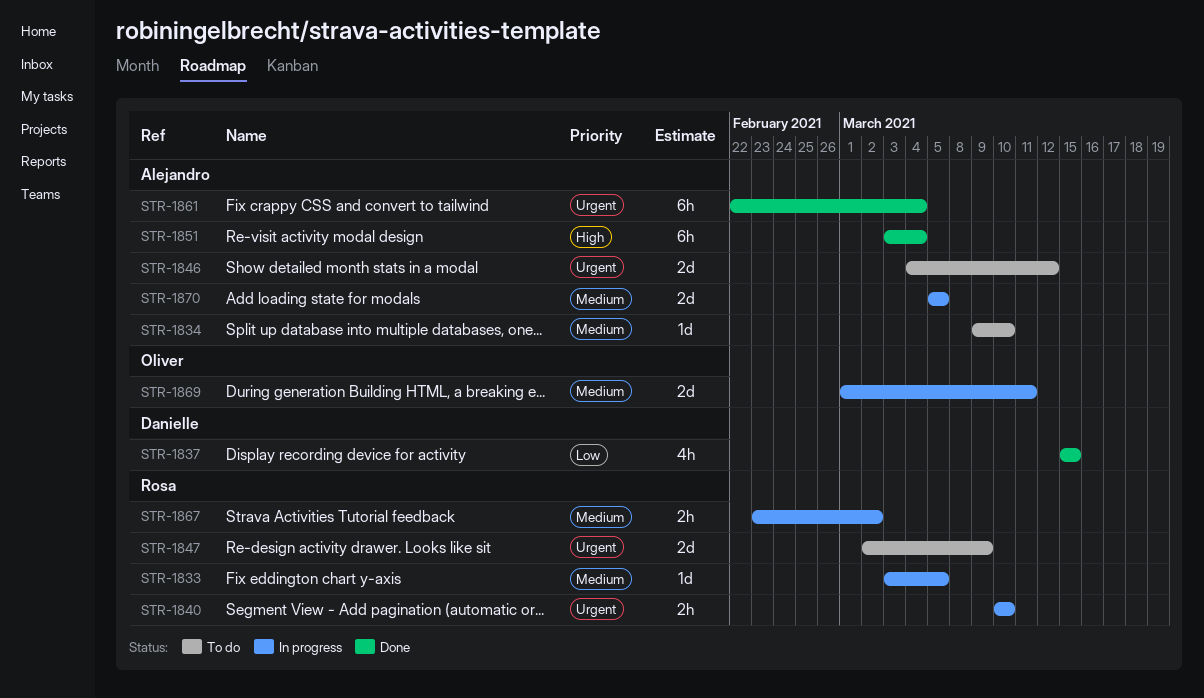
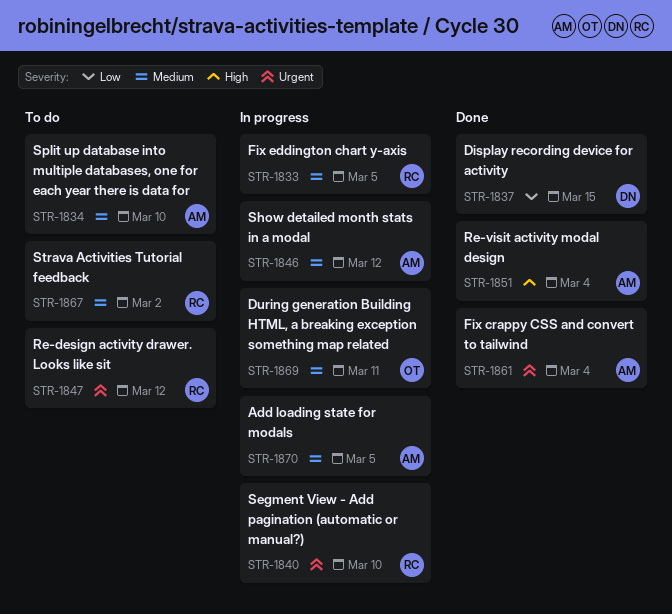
STR-1846, status: To do -> In progress
STR-1846, priority: Urgent -> Medium
STR-1847, due: Mar 9 -> Mar 12
STR-1867, status: In progress -> To do

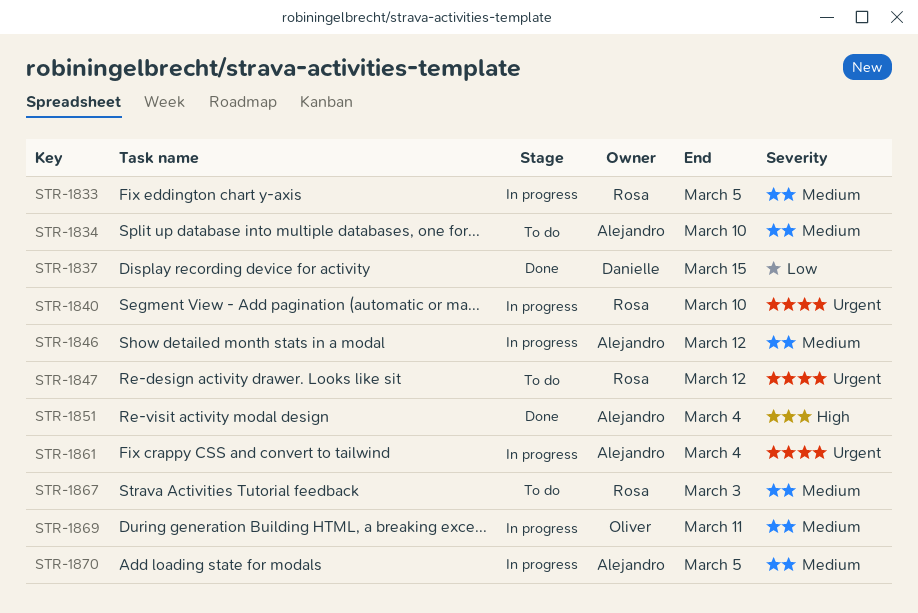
STR-1861, status: Done -> In progress
STR-1867, due: Mar 2 -> Mar 3

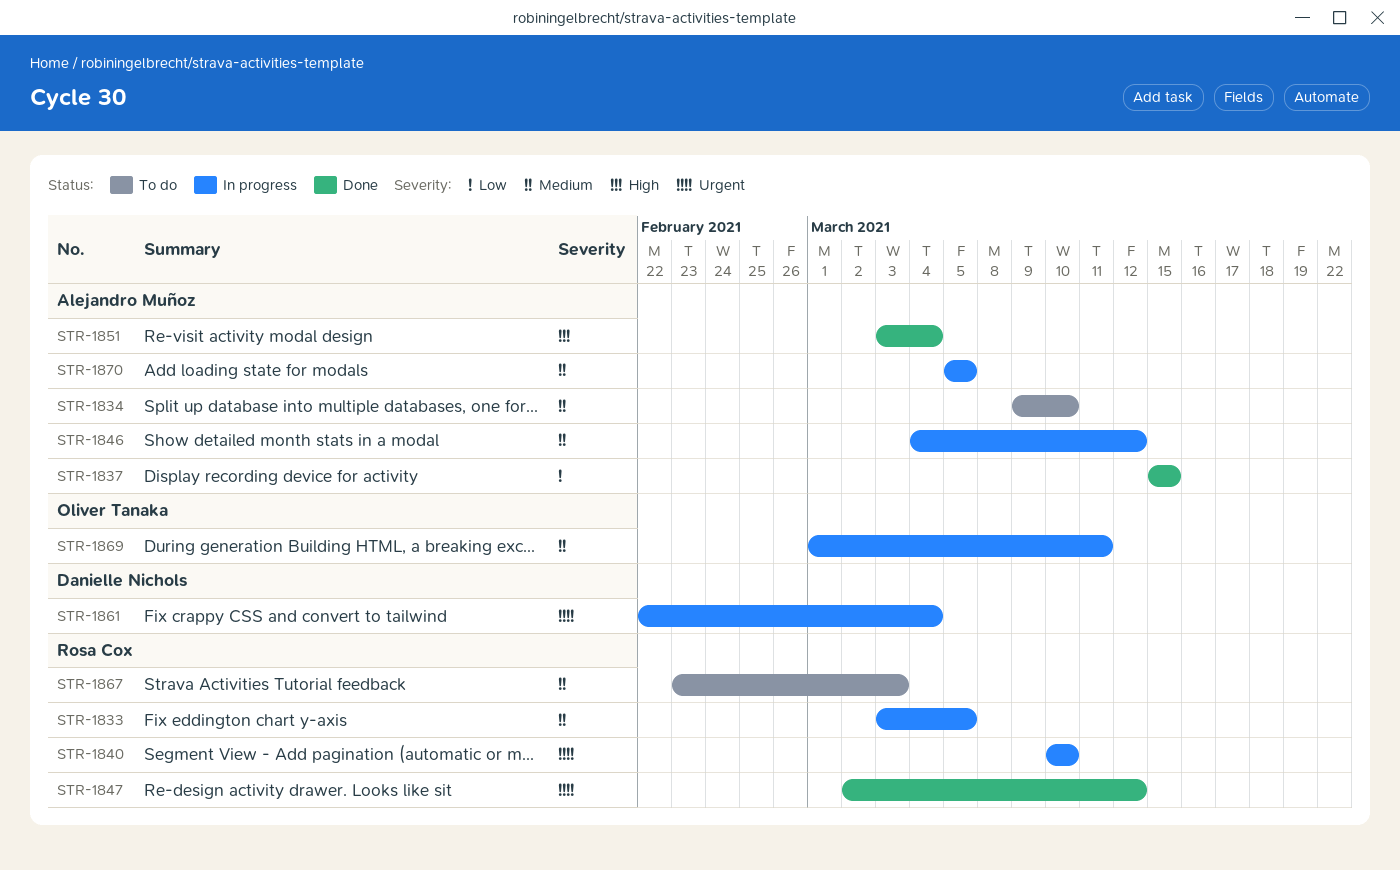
STR-1837, owner: Danielle Nichols -> Alejandro Muñoz
STR-1847, status: To do -> Done
STR-1861, owner: Alejandro Muñoz -> Danielle Nichols

